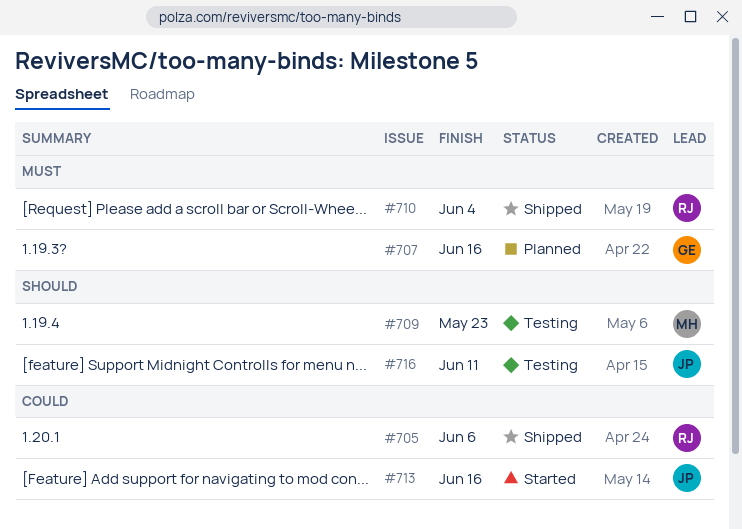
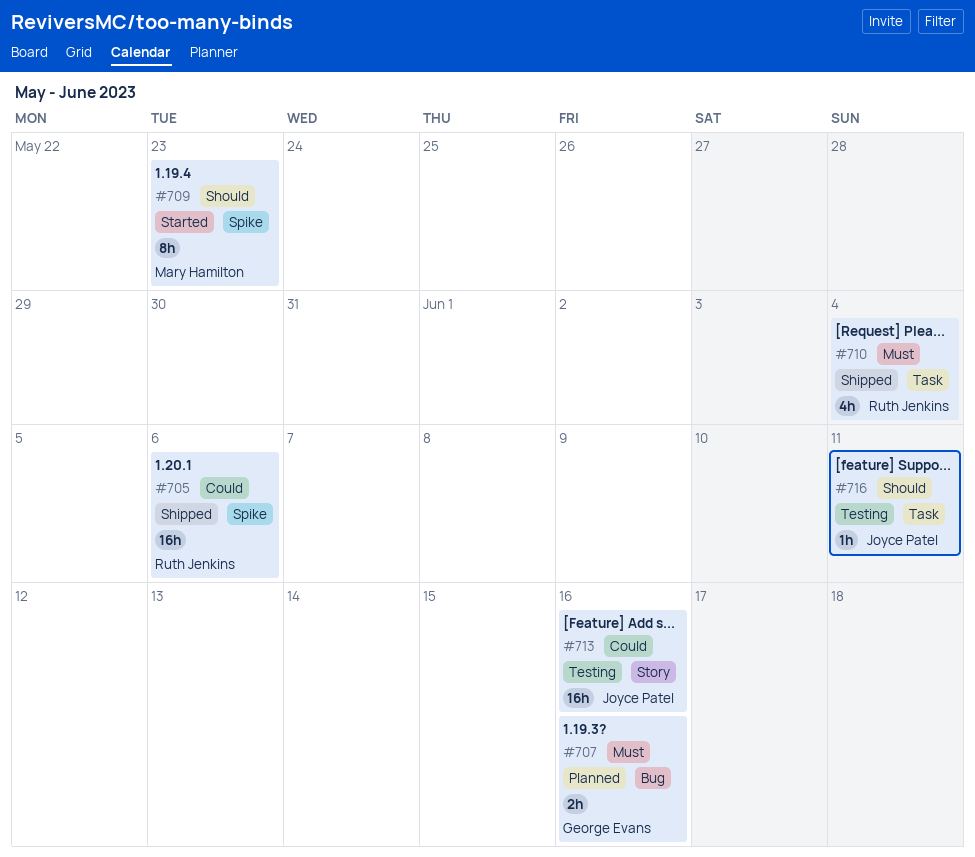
#709, status: Testing -> Started
#713, status: Started -> Testing

